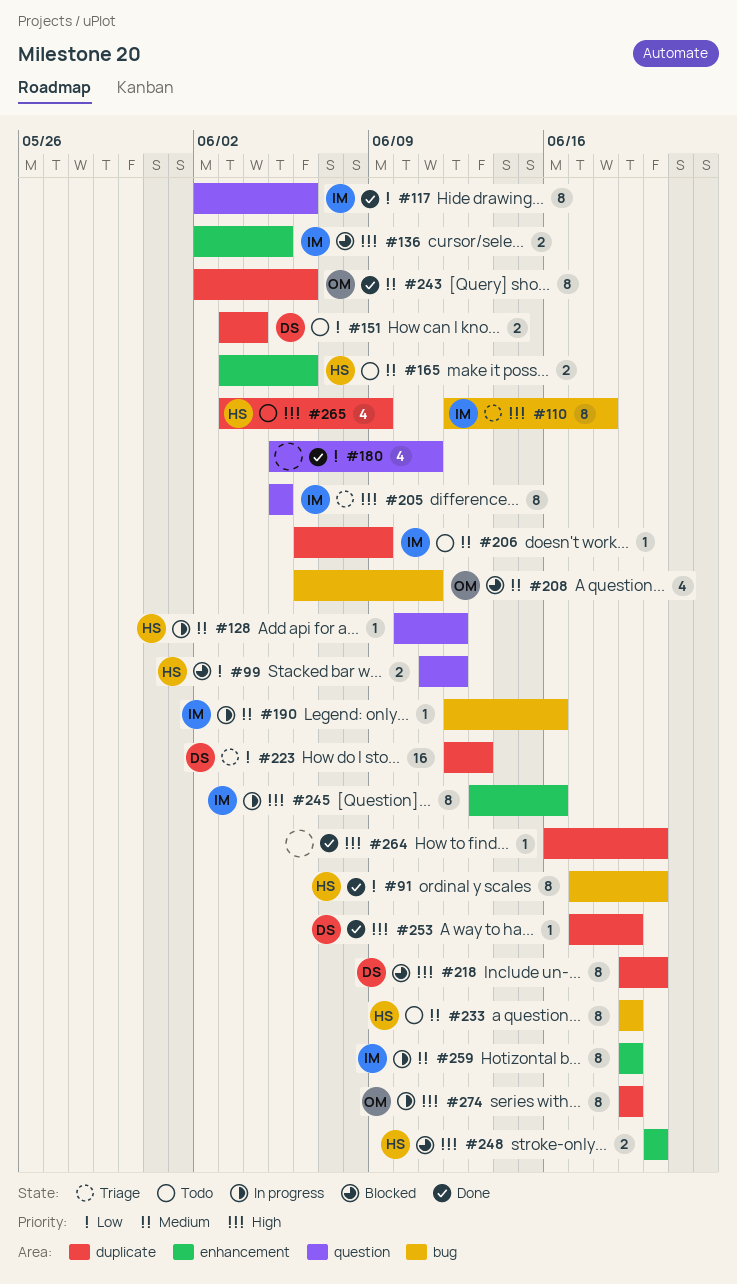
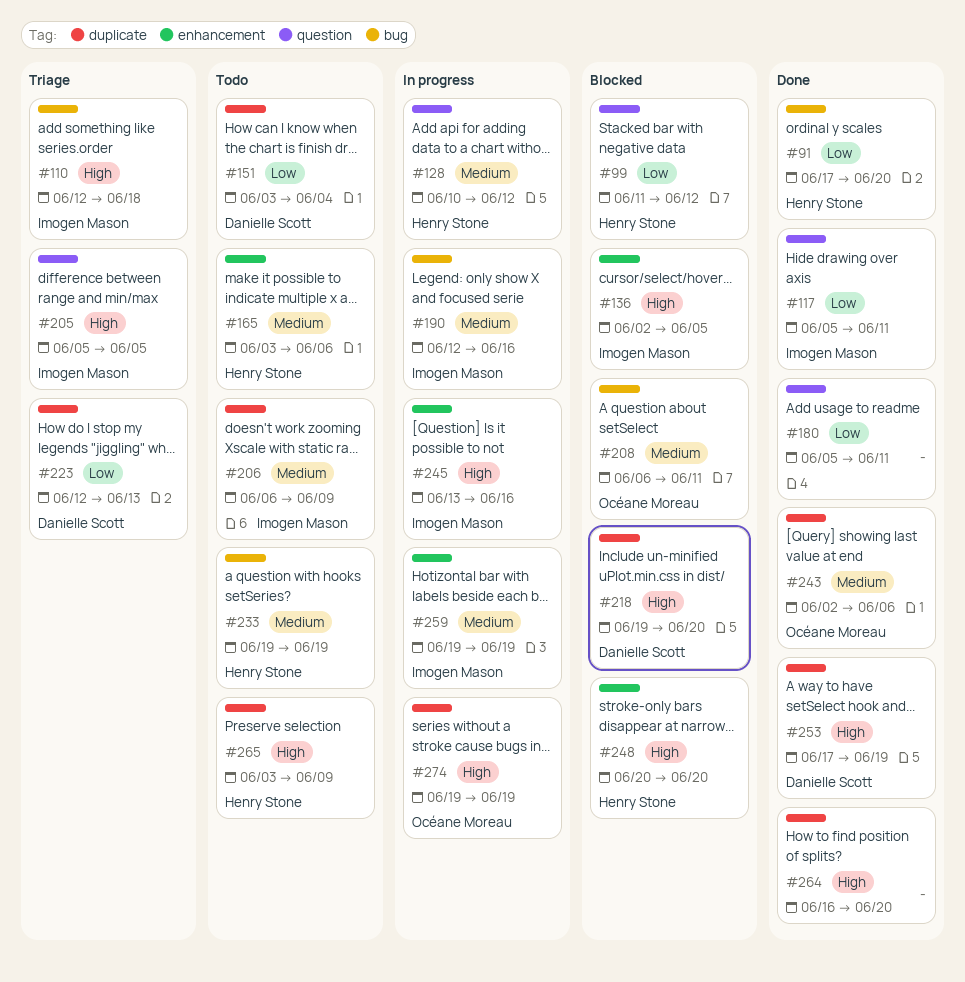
#117, start: Jun 2 -> Jun 5
#117, due: Jun 6 -> Jun 11

